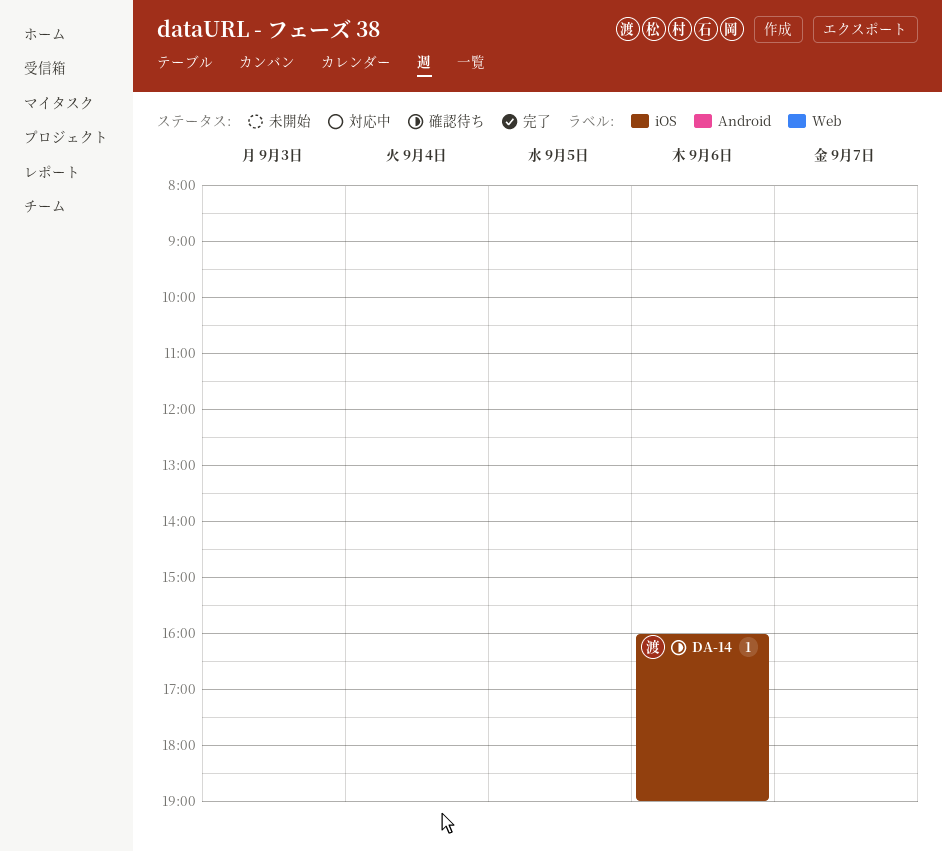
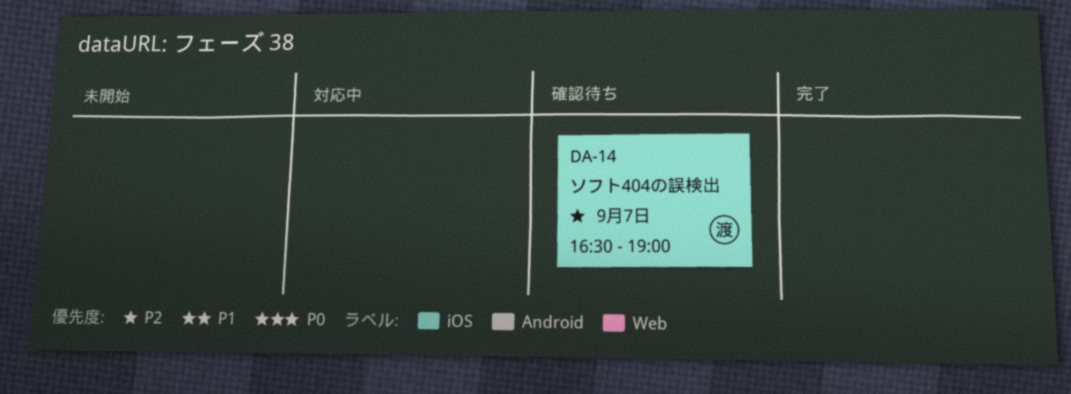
DA-14, day: Sep 6 -> Sep 7
DA-14, begins: 16:00 -> 16:30

